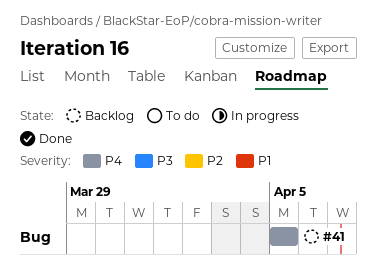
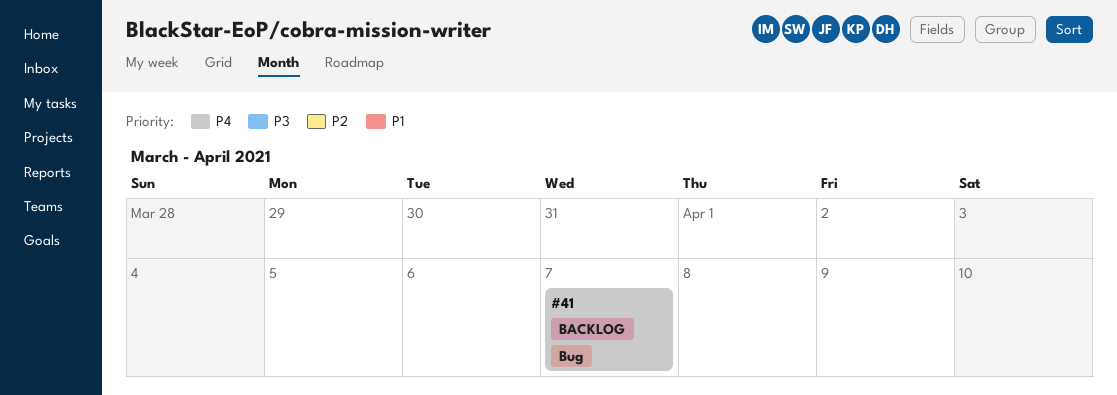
#41, due: Apr 5 -> Apr 7

